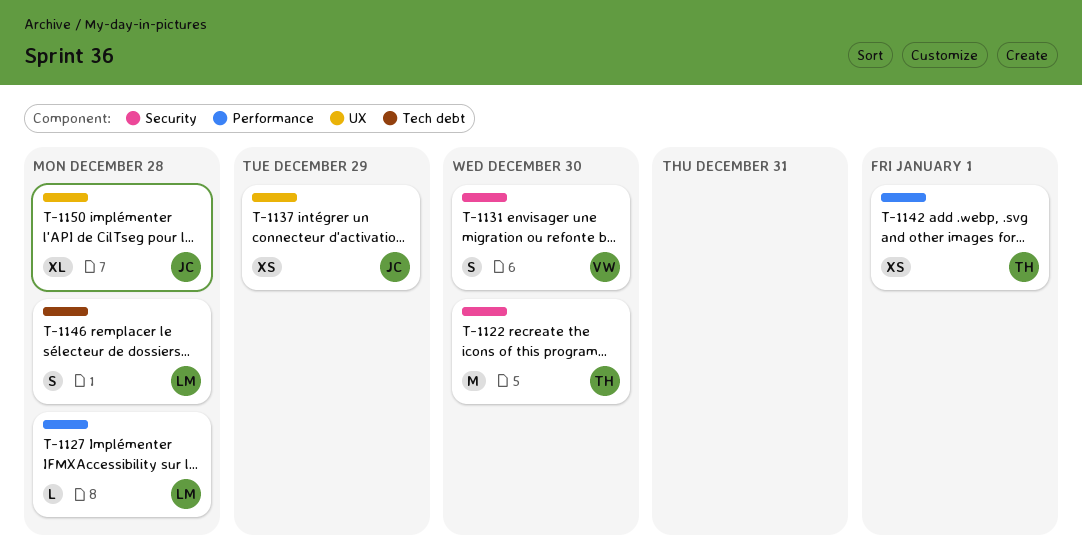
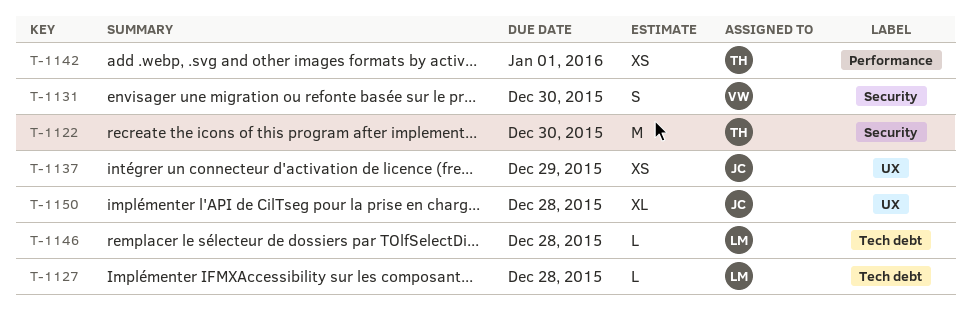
T-1127, label: Performance -> Tech debt
T-1146, estimate: S -> L

